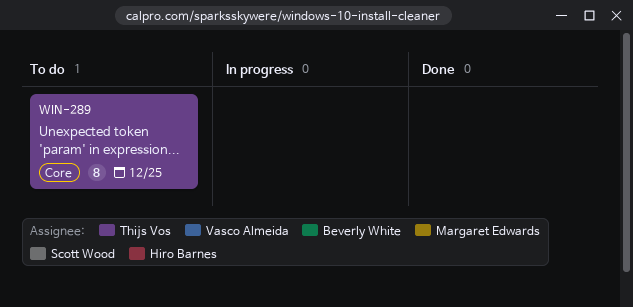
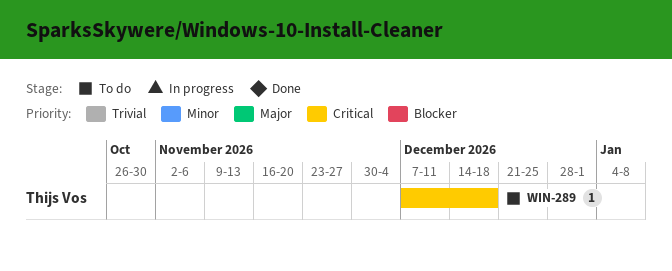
WIN-289, estimate: 8 -> 1
WIN-289, due: Dec 25 -> Dec 18

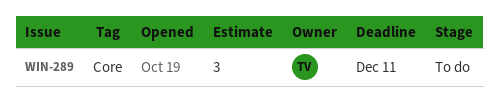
WIN-289, estimate: 1 -> 3
WIN-289, due: Dec 18 -> Dec 11

